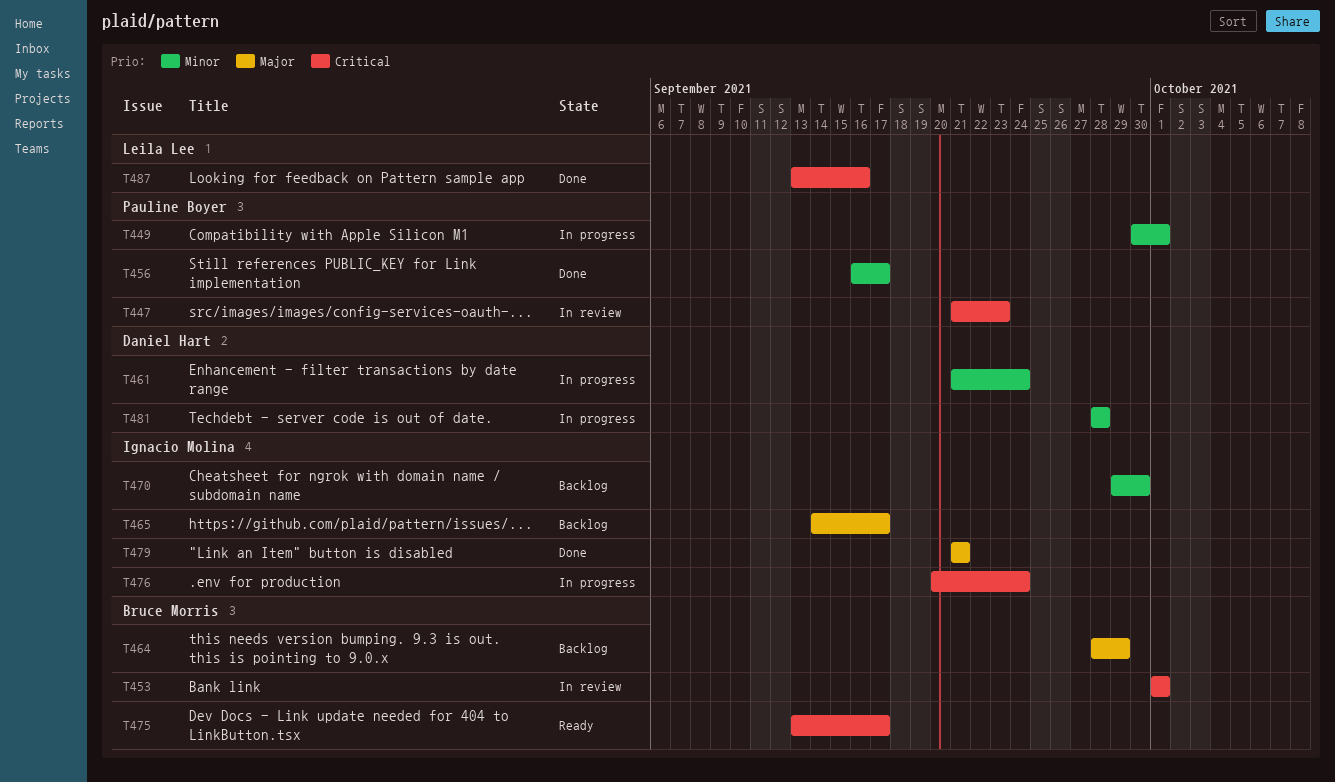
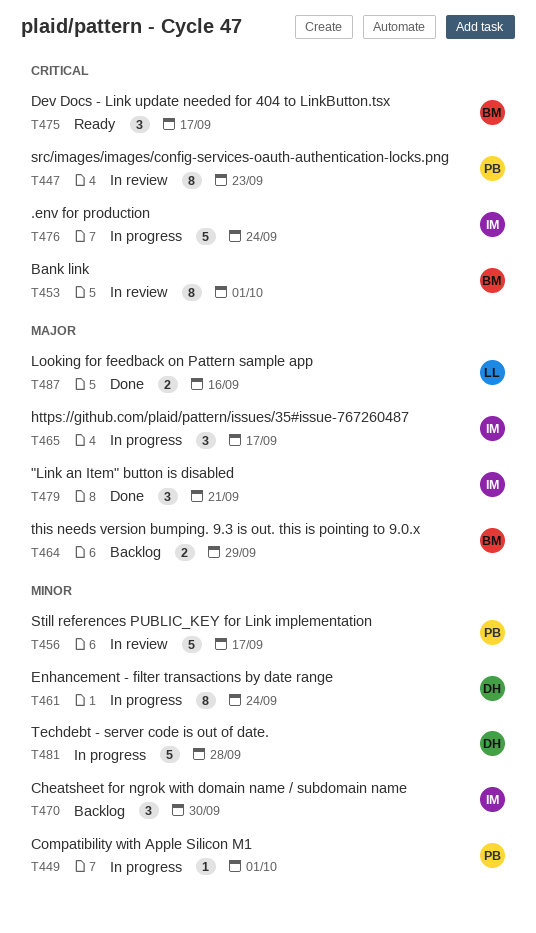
T456, status: Done -> In review
T465, status: Backlog -> In progress
T487, priority: Critical -> Major

